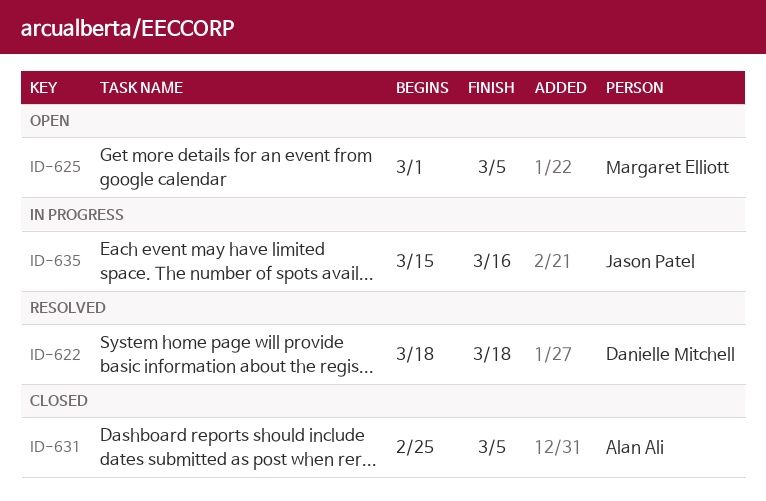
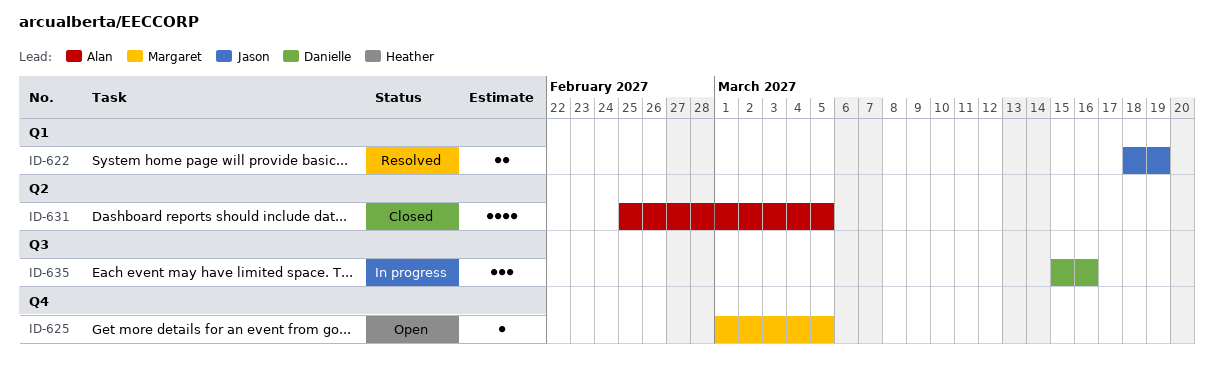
ID-622, owner: Danielle Mitchell -> Jason Patel
ID-622, due: Mar 18 -> Mar 19
ID-635, owner: Jason Patel -> Danielle Mitchell

